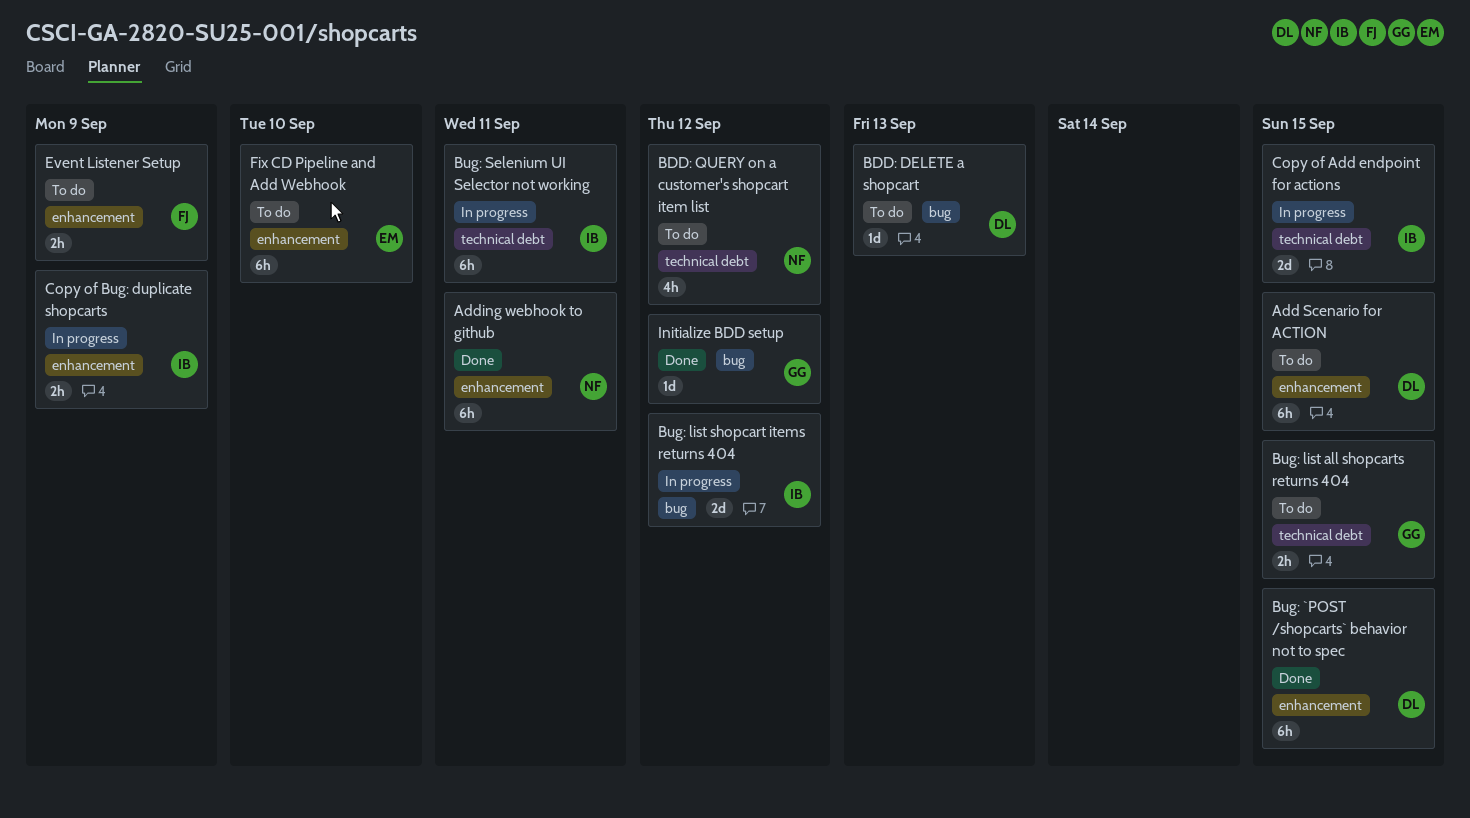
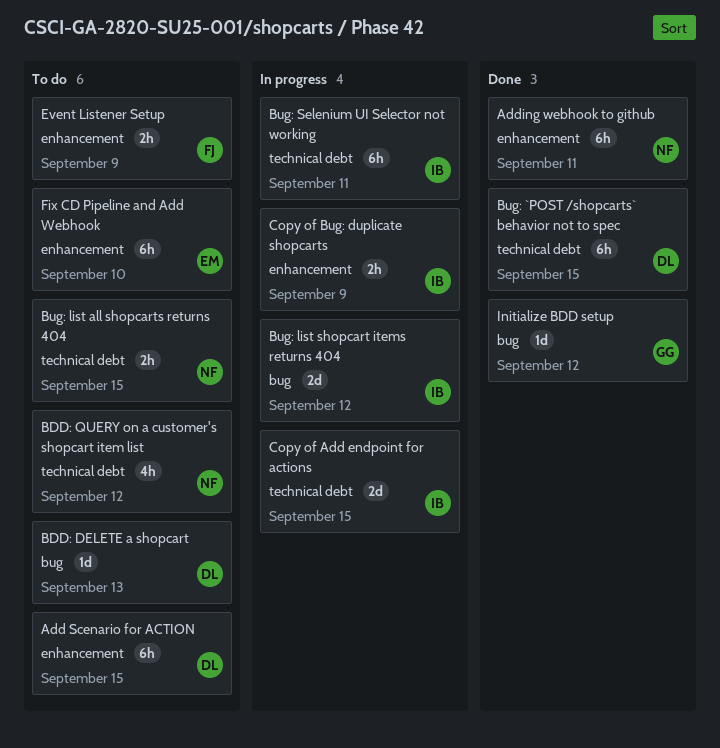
Bug: `POST /shopcarts` behavior not to spec, label: enhancement -> technical debt
Bug: list all shopcarts returns 404, owner: GG -> NF

